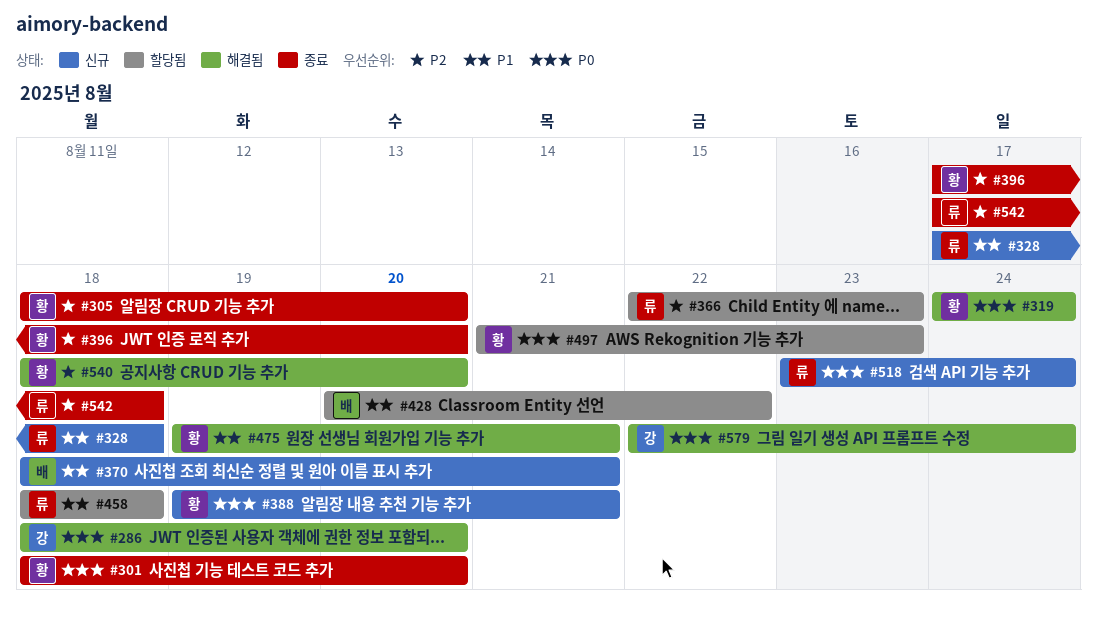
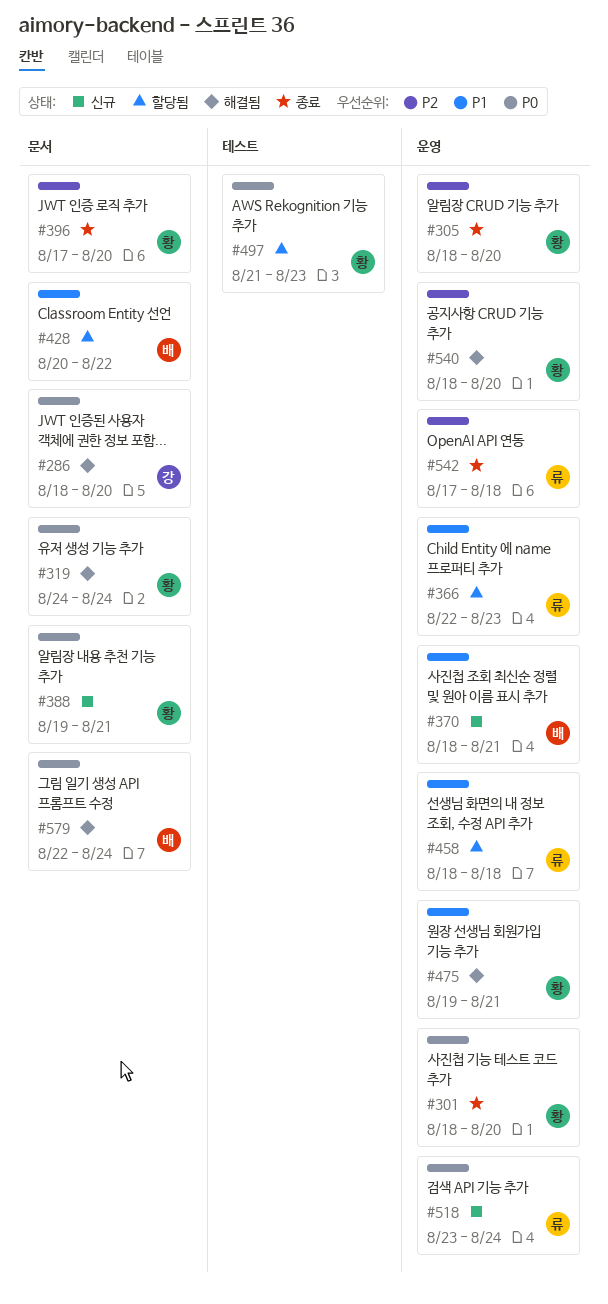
#328: present -> none
#366, priority: P2 -> P1
#579, owner: 강 -> 배

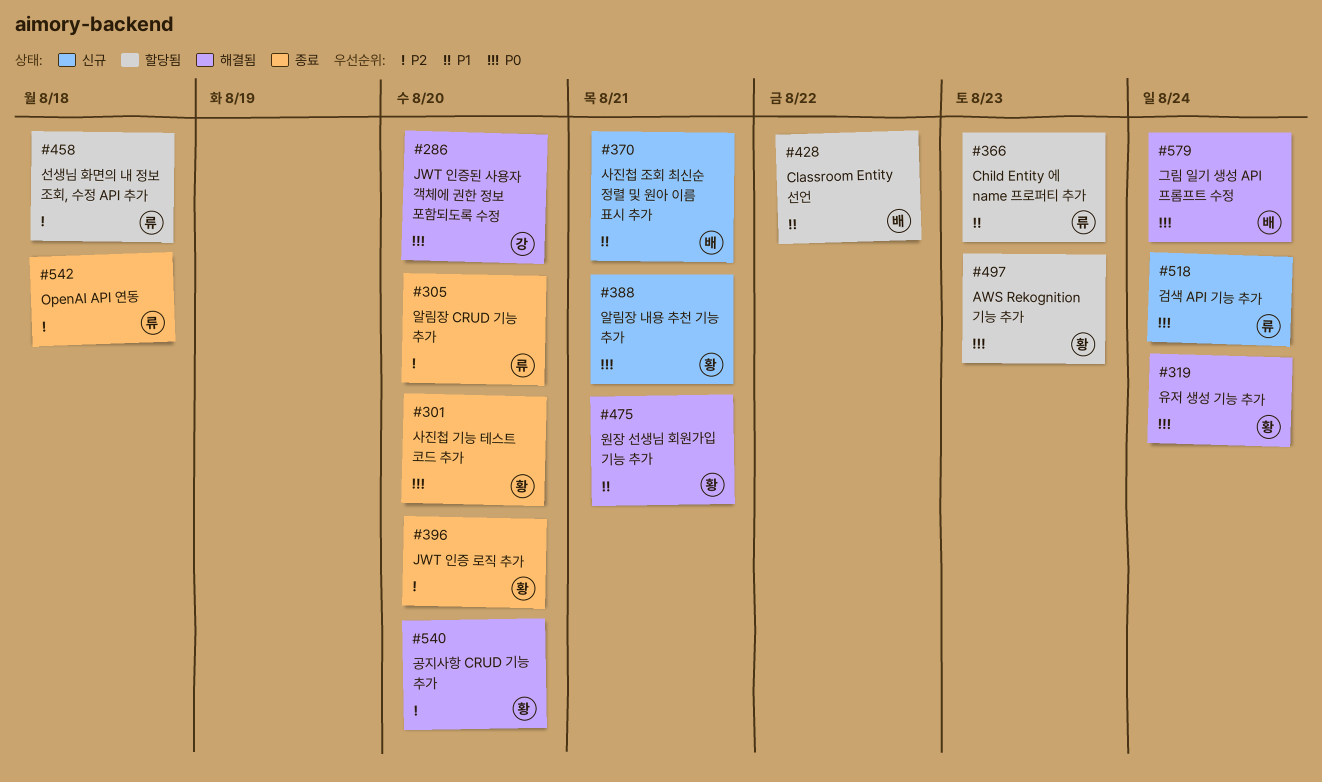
#305, owner: 황 -> 류
#458, priority: P1 -> P2

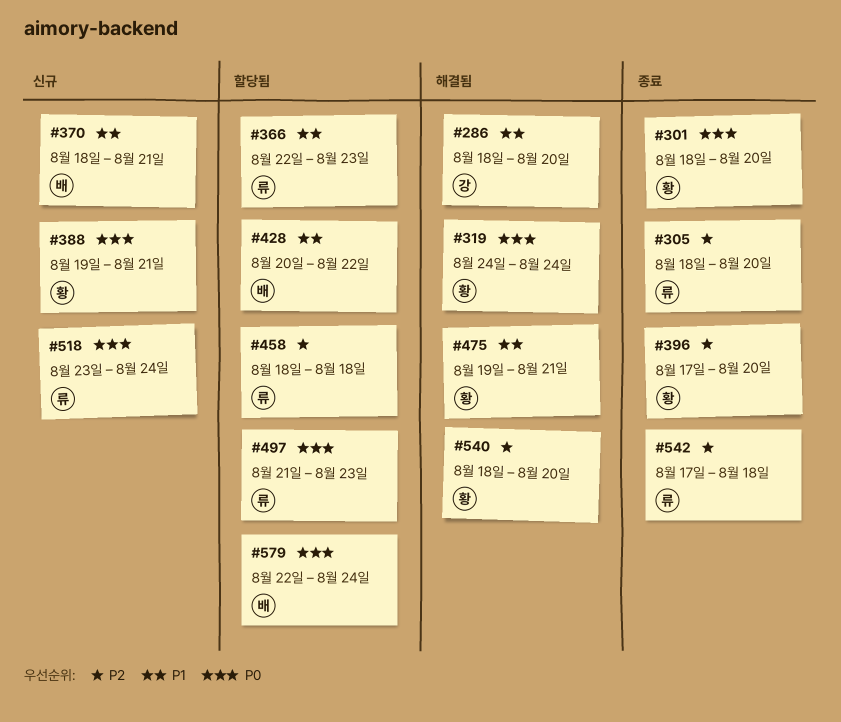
#286, priority: P0 -> P1
#497, owner: 황 -> 류
#579, status: 해결됨 -> 할당됨

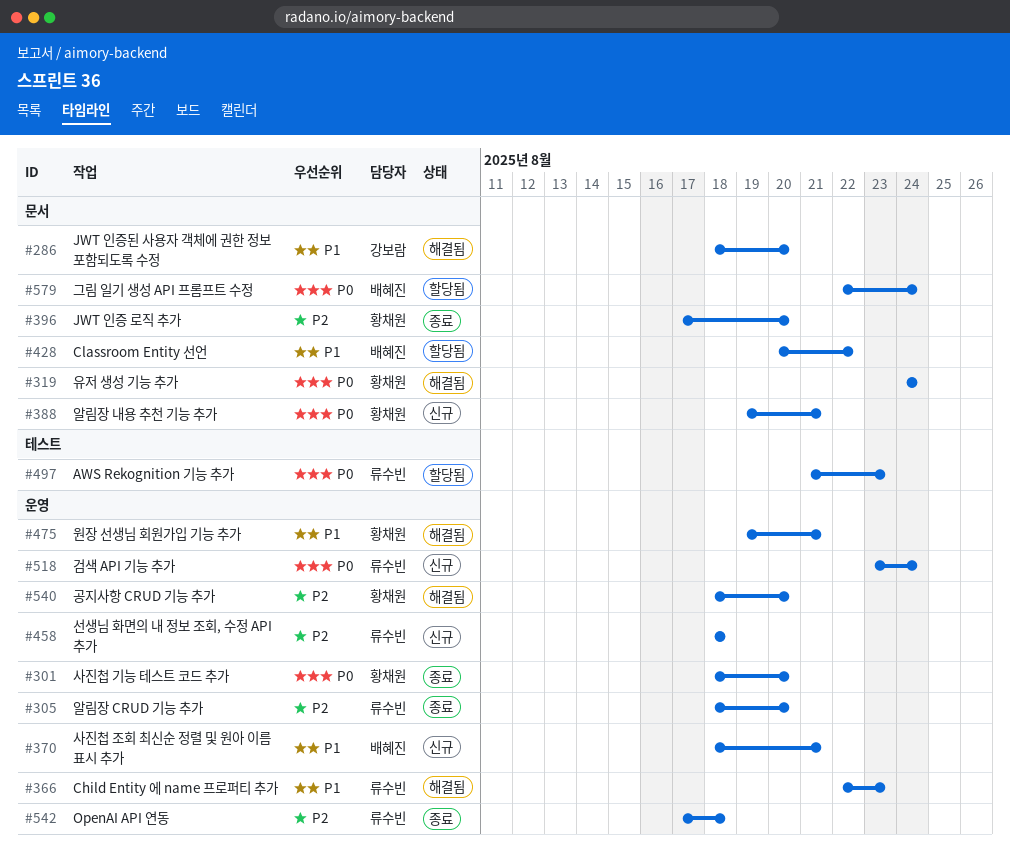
#366, status: 할당됨 -> 해결됨
#458, status: 할당됨 -> 신규

